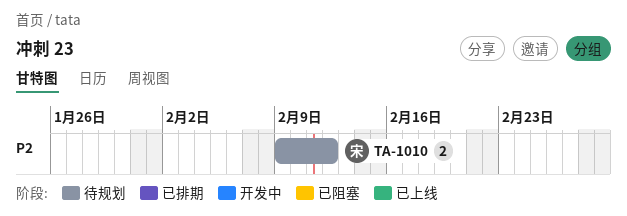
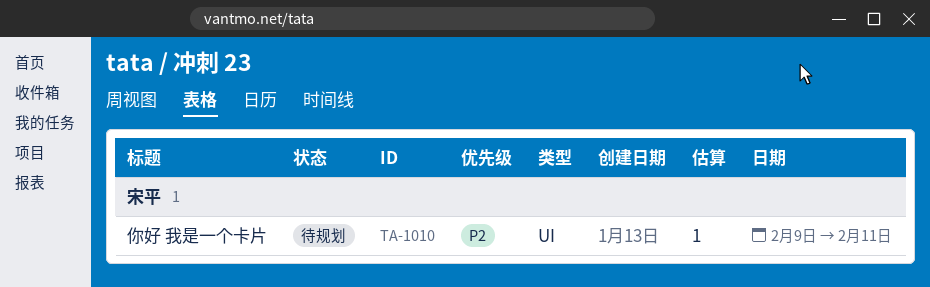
TA-1010, estimate: 2 -> 1
TA-1010, due: Feb 12 -> Feb 11

